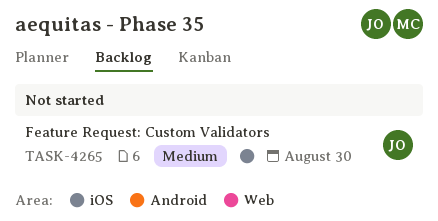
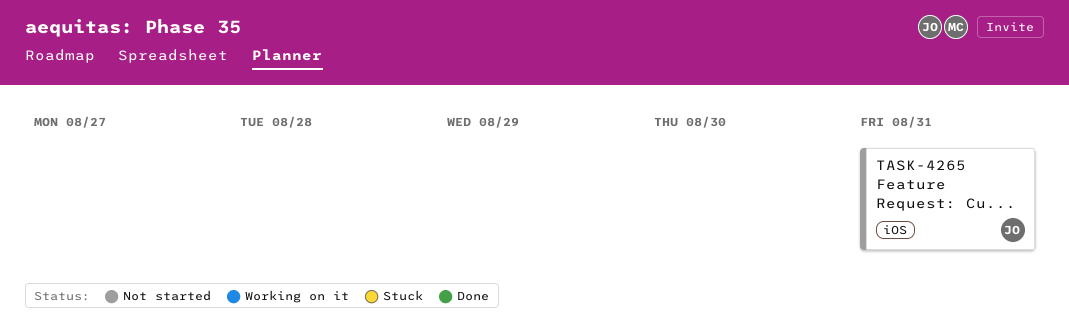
TASK-4265, due: Aug 30 -> Aug 31

